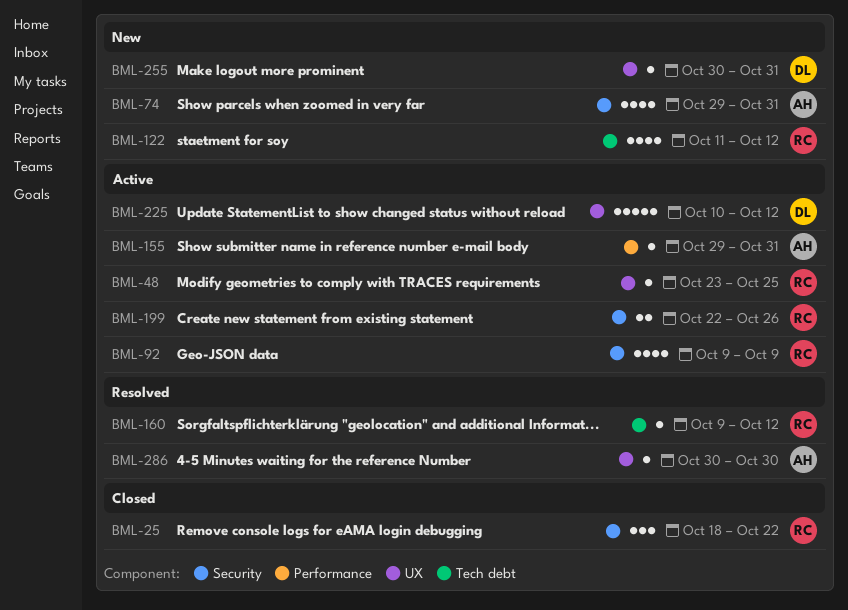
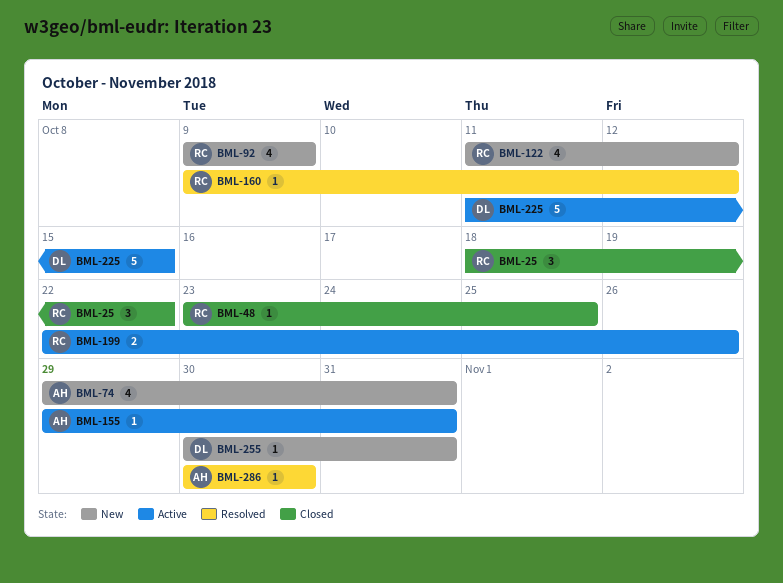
BML-48, status: Active -> Closed
BML-92, status: Active -> New
BML-225, start: Oct 10 -> Oct 11
BML-225, due: Oct 12 -> Oct 15

